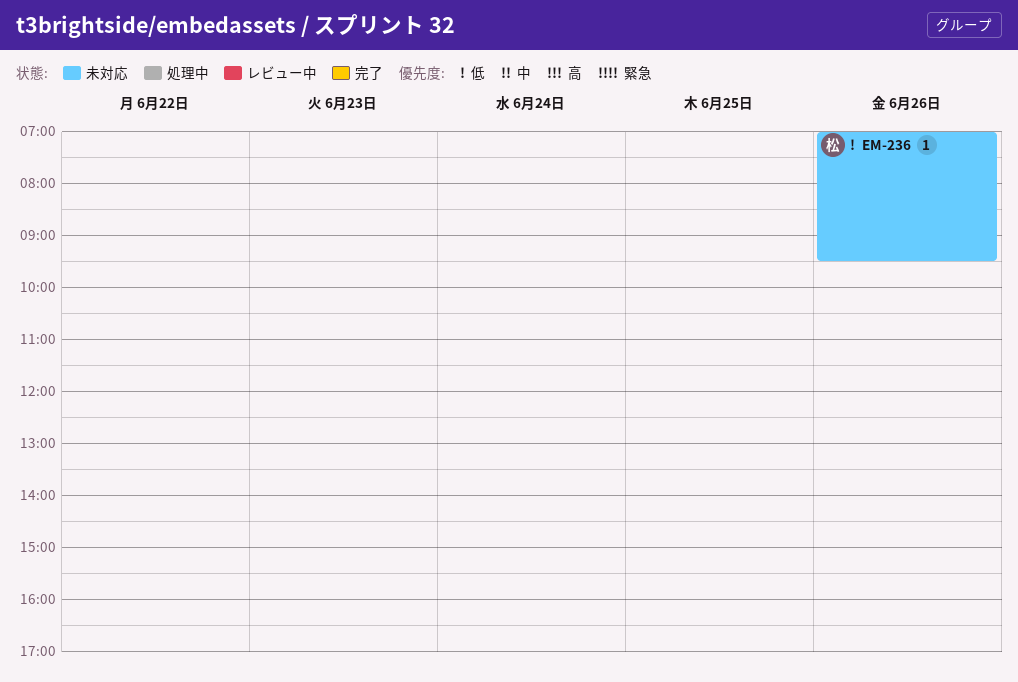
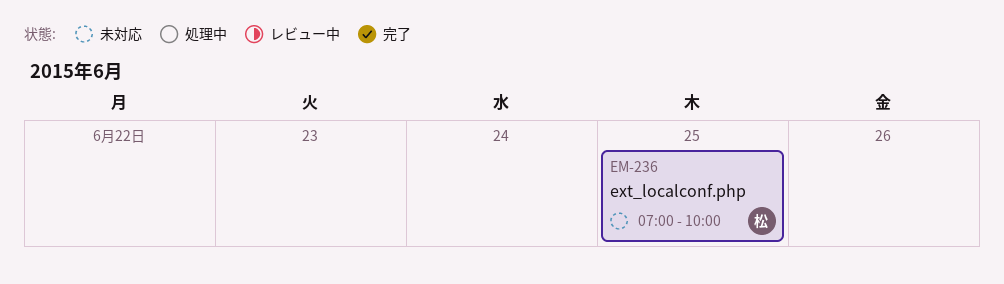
EM-236, day: Jun 26 -> Jun 25
EM-236, ends: 09:30 -> 10:00

